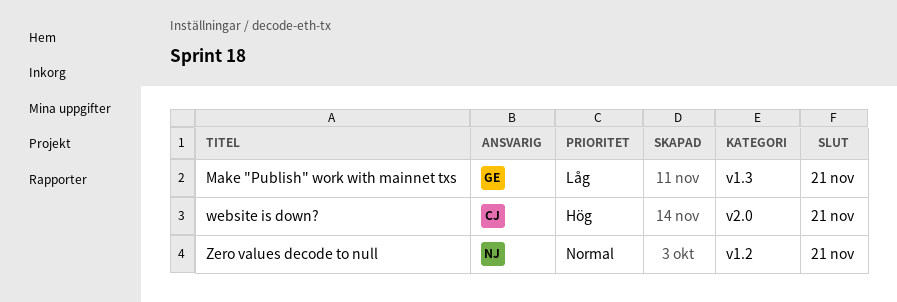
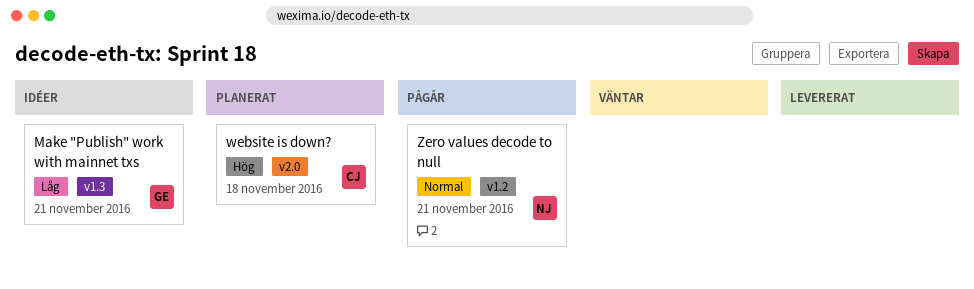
website is down?, due: Nov 21 -> Nov 18

